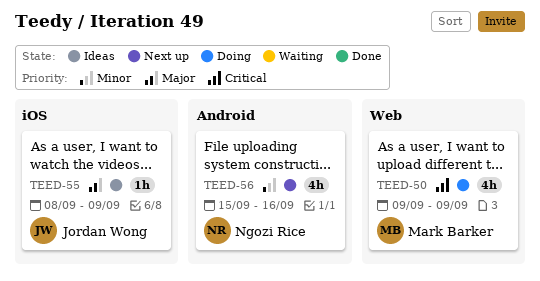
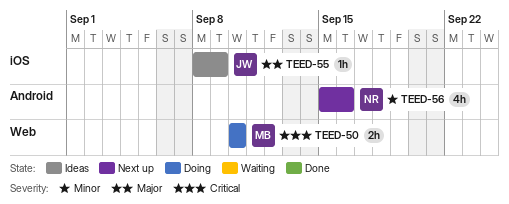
TEED-50, estimate: 4h -> 2h
TEED-50, start: Sep 9 -> Sep 10
TEED-50, due: Sep 9 -> Sep 10

